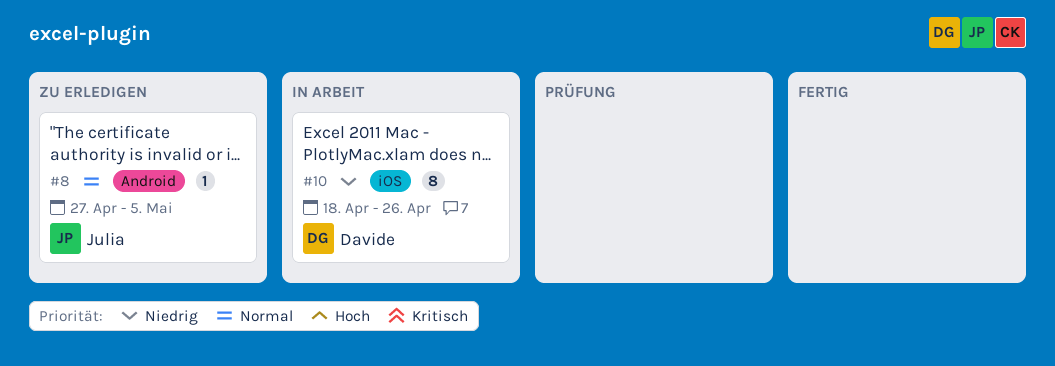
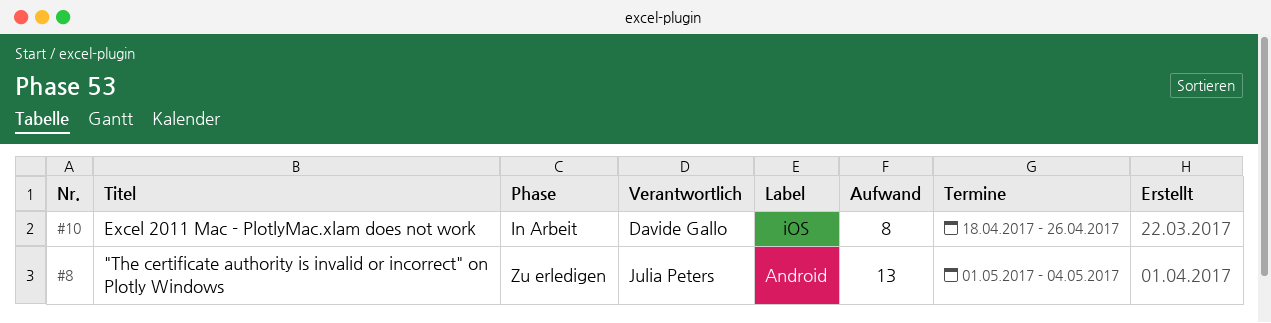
#8, estimate: 1 -> 13
#8, start: Apr 27 -> May 1
#8, due: May 5 -> May 4

